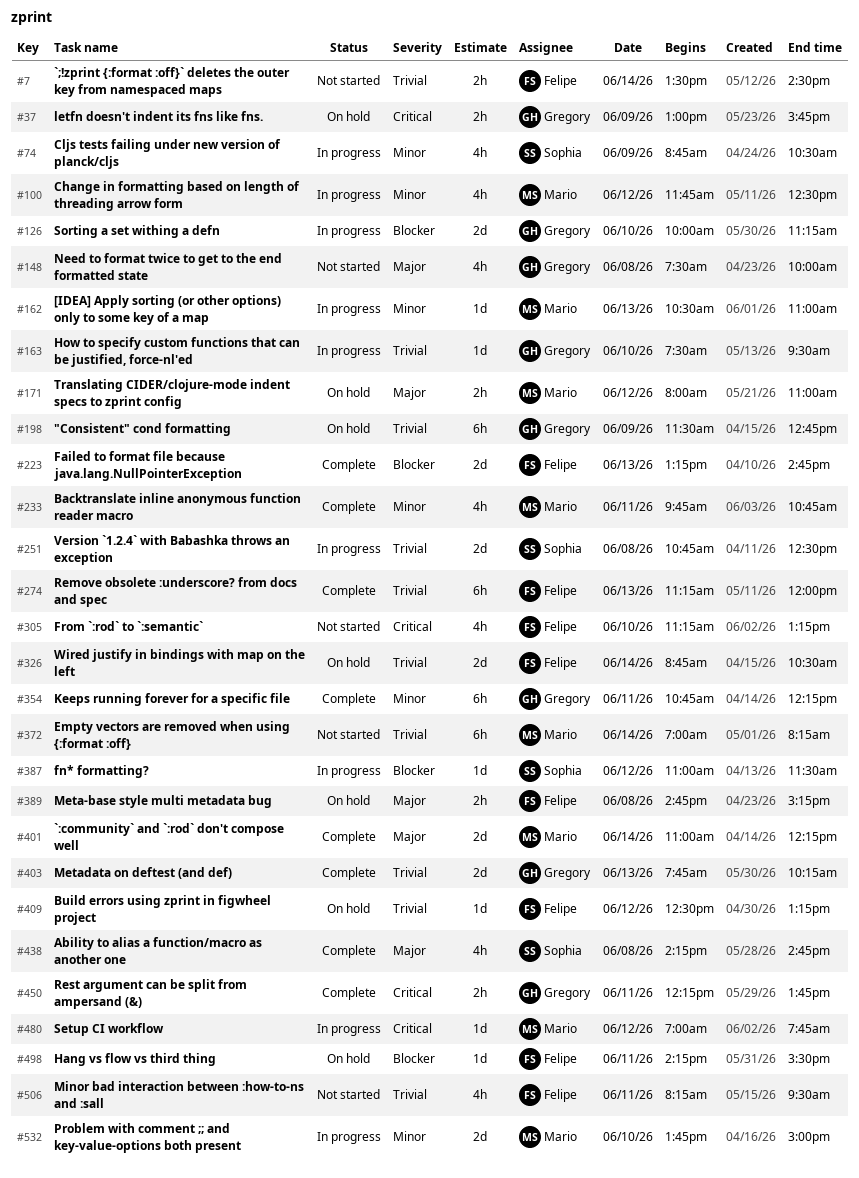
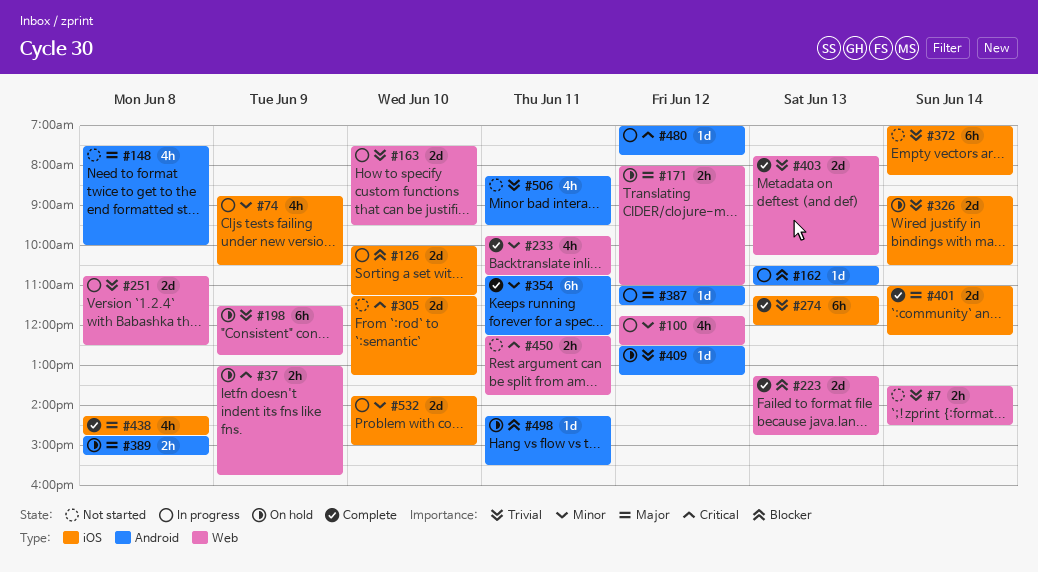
#162, priority: Minor -> Blocker
#163, estimate: 1d -> 2d
#305, estimate: 4h -> 2d
#387, priority: Blocker -> Major
#450, status: Complete -> Not started

